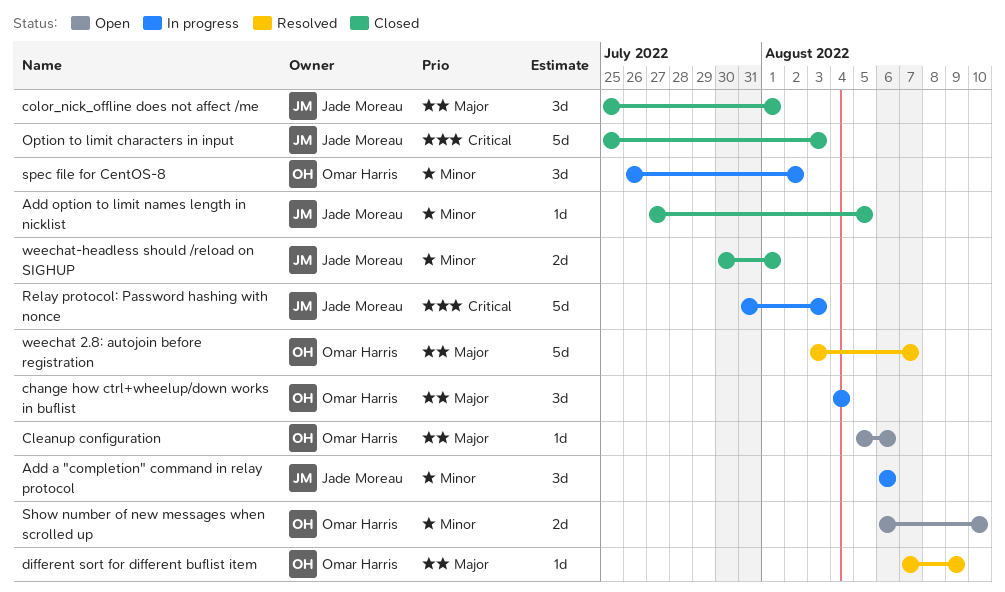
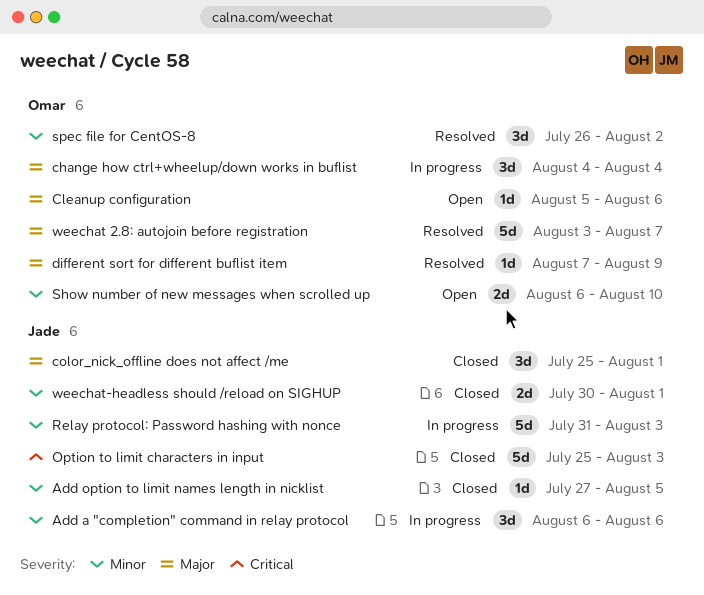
Relay protocol: Password hashing with nonce, priority: Critical -> Minor
spec file for CentOS-8, status: In progress -> Resolved

